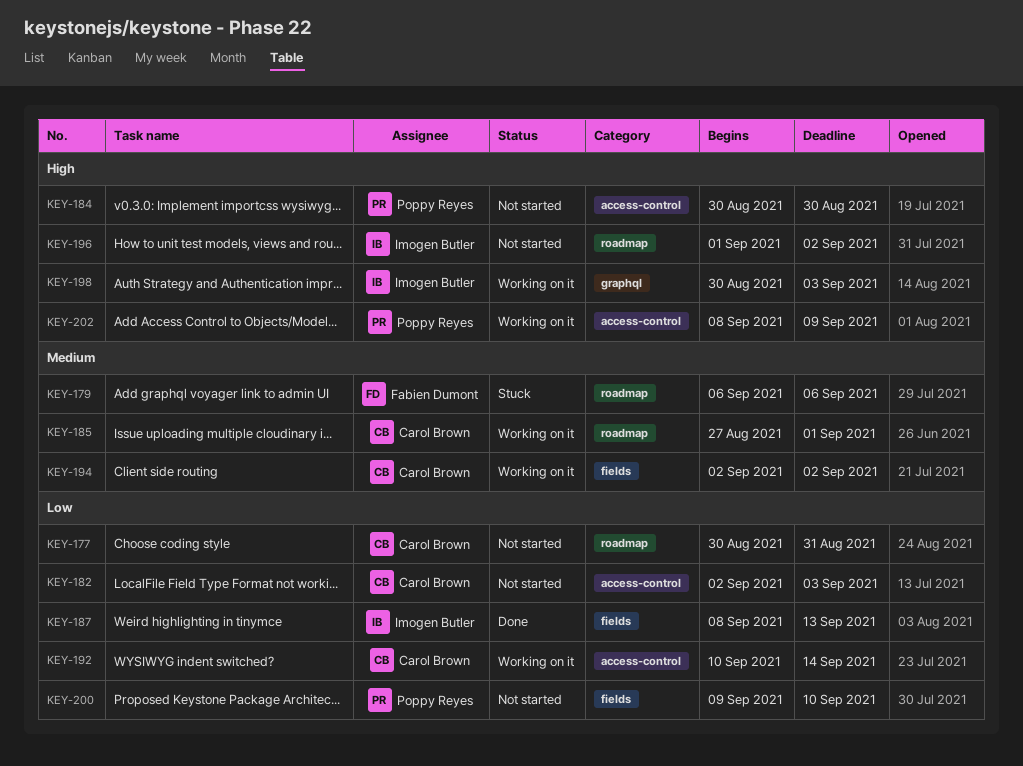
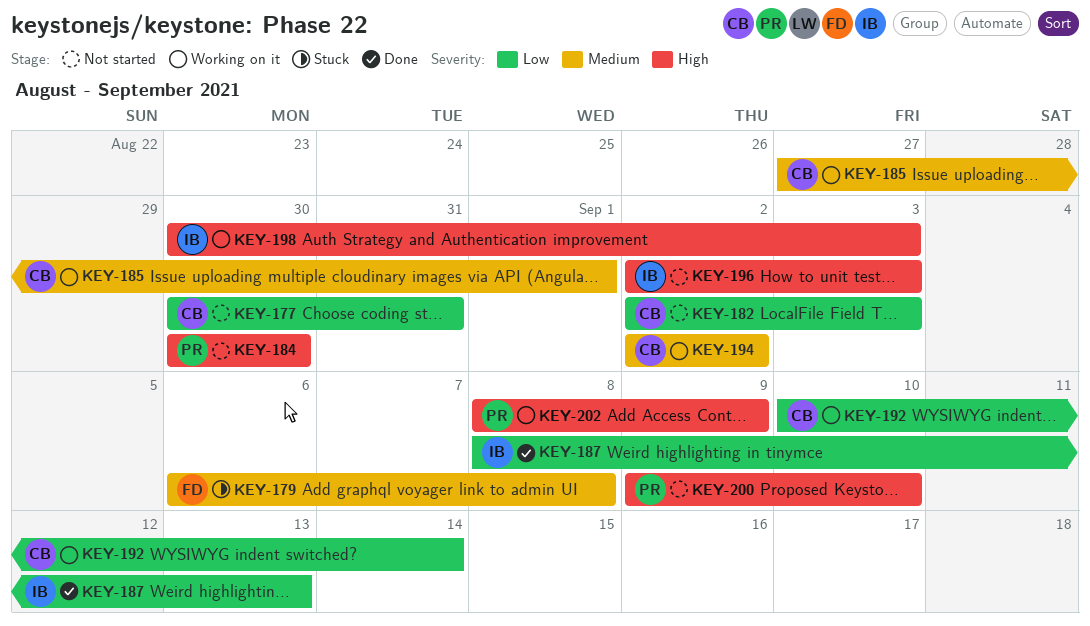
KEY-179, due: Sep 6 -> Sep 8
KEY-196, start: Sep 1 -> Sep 2
KEY-196, due: Sep 2 -> Sep 3
KEY-200, priority: Low -> High

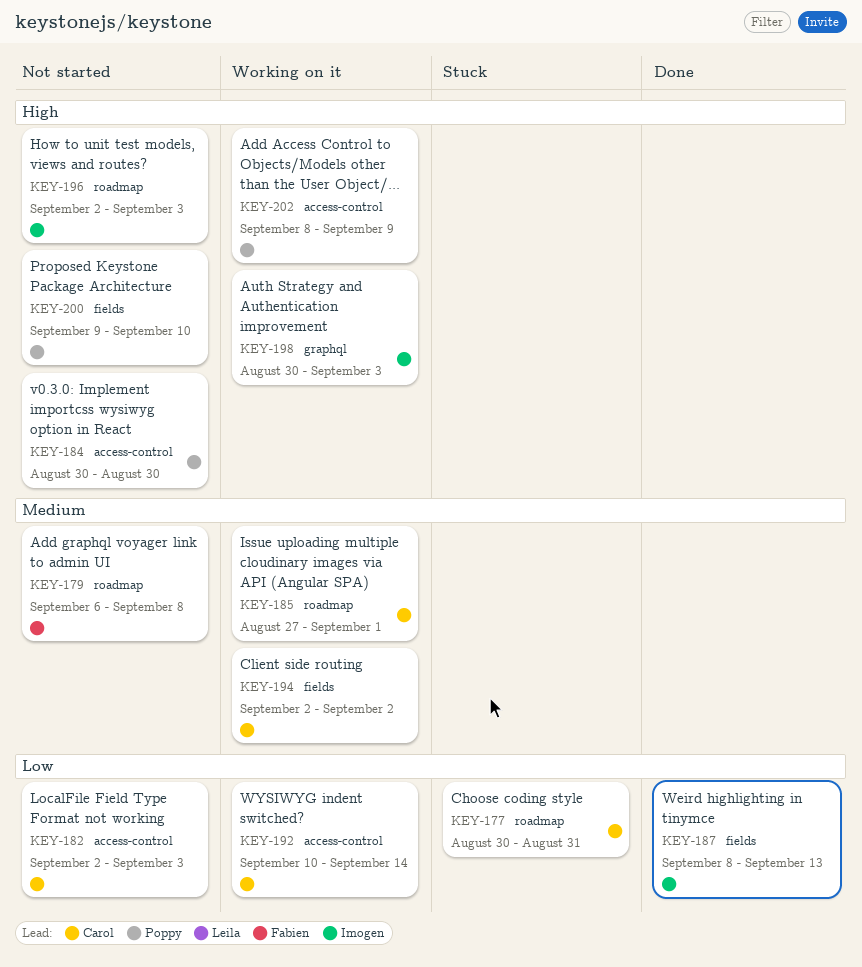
KEY-177, status: Not started -> Stuck
KEY-179, status: Stuck -> Not started

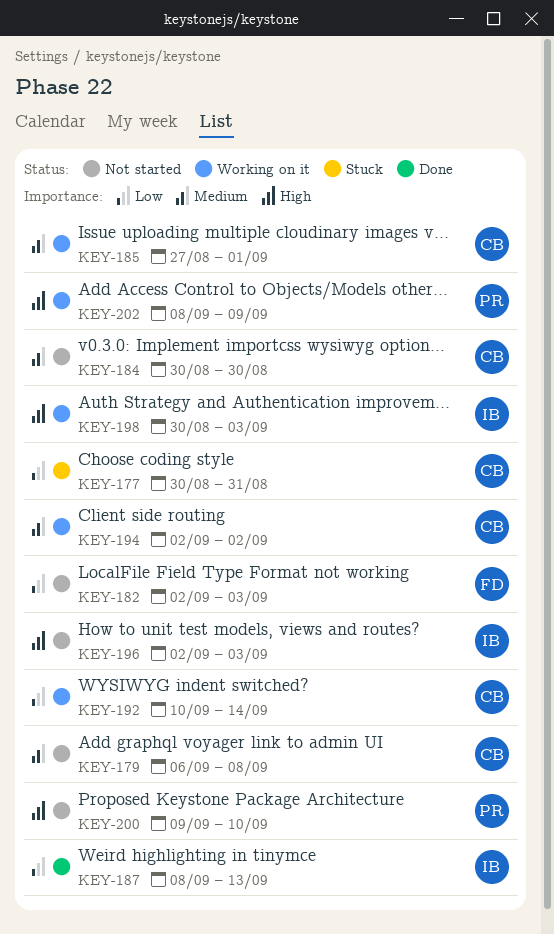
KEY-179, owner: Fabien -> Carol
KEY-182, owner: Carol -> Fabien
KEY-184, owner: Poppy -> Carol
KEY-184, priority: High -> Medium

